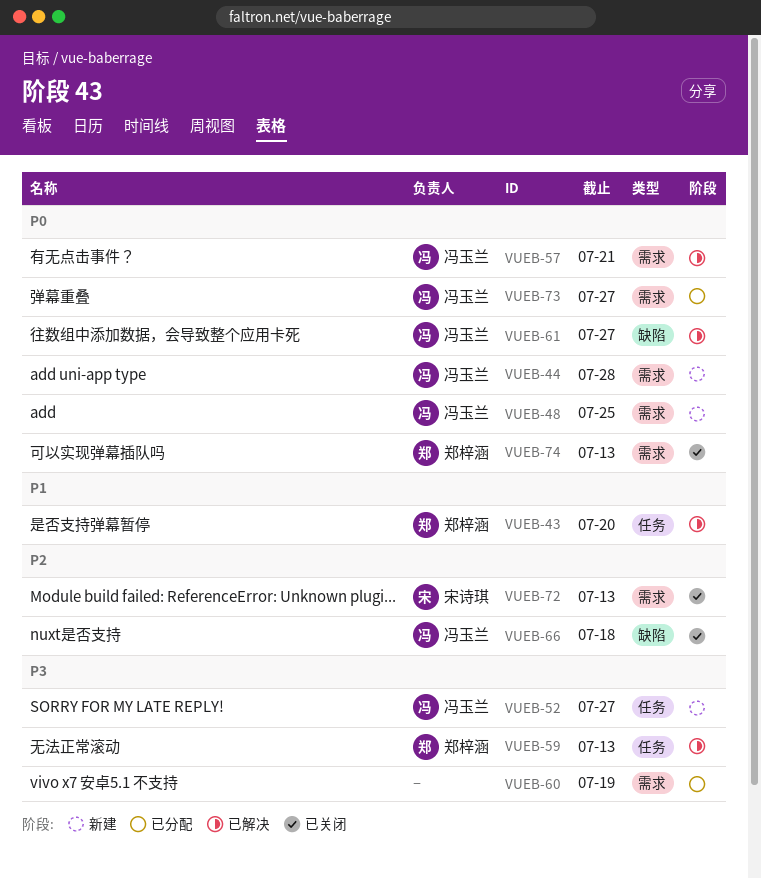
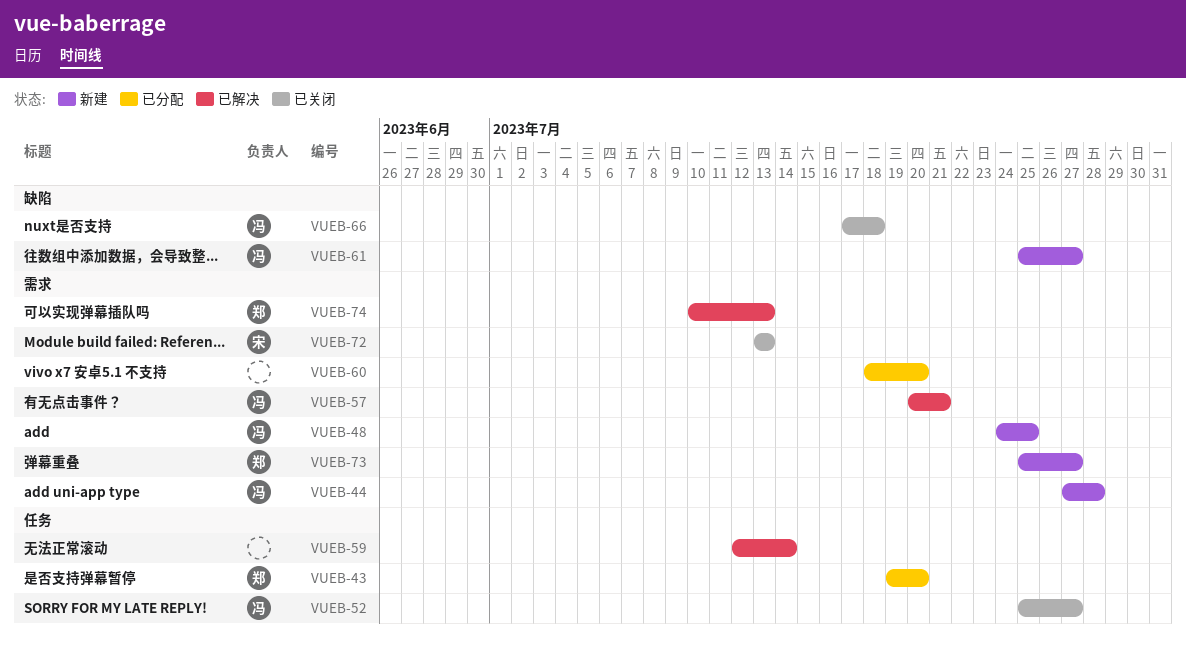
VUEB-43, status: 已解决 -> 已分配
VUEB-52, status: 新建 -> 已关闭
VUEB-59, owner: 郑梓涵 -> none
VUEB-59, due: Jul 13 -> Jul 14
VUEB-60, due: Jul 19 -> Jul 20
VUEB-61, status: 已解决 -> 新建
VUEB-73, status: 已分配 -> 新建
VUEB-73, owner: 冯玉兰 -> 郑梓涵
VUEB-74, status: 已关闭 -> 已解决

